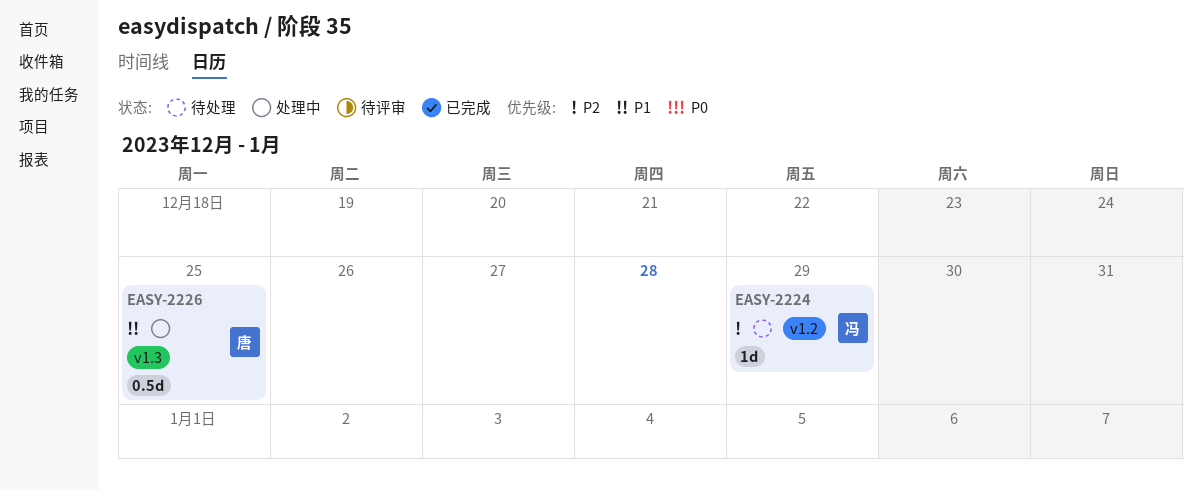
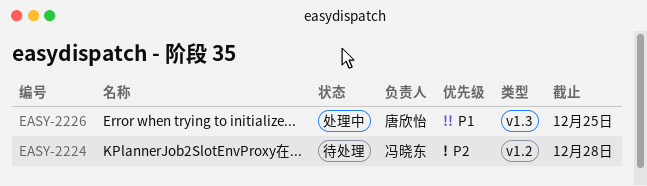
EASY-2224, due: Dec 29 -> Dec 28

